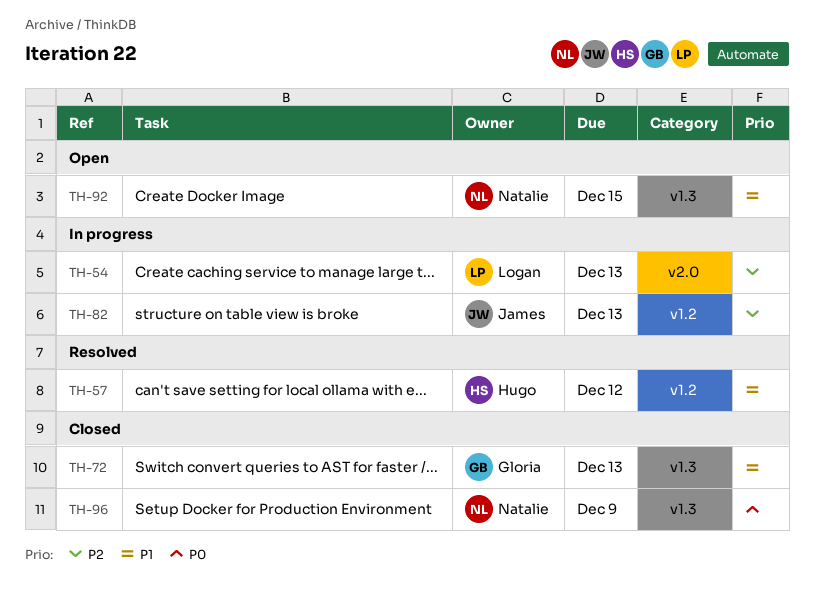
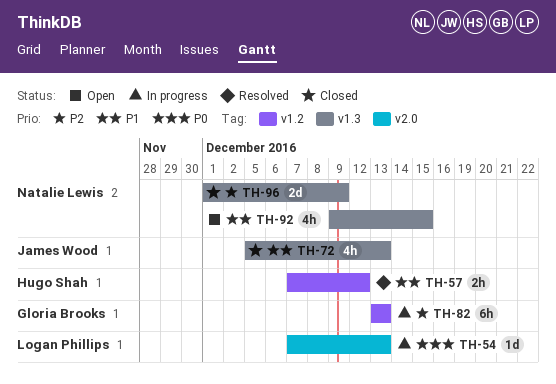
TH-54, priority: P2 -> P0
TH-72, owner: Gloria Brooks -> James Wood
TH-82, owner: James Wood -> Gloria Brooks
TH-96, priority: P0 -> P2

